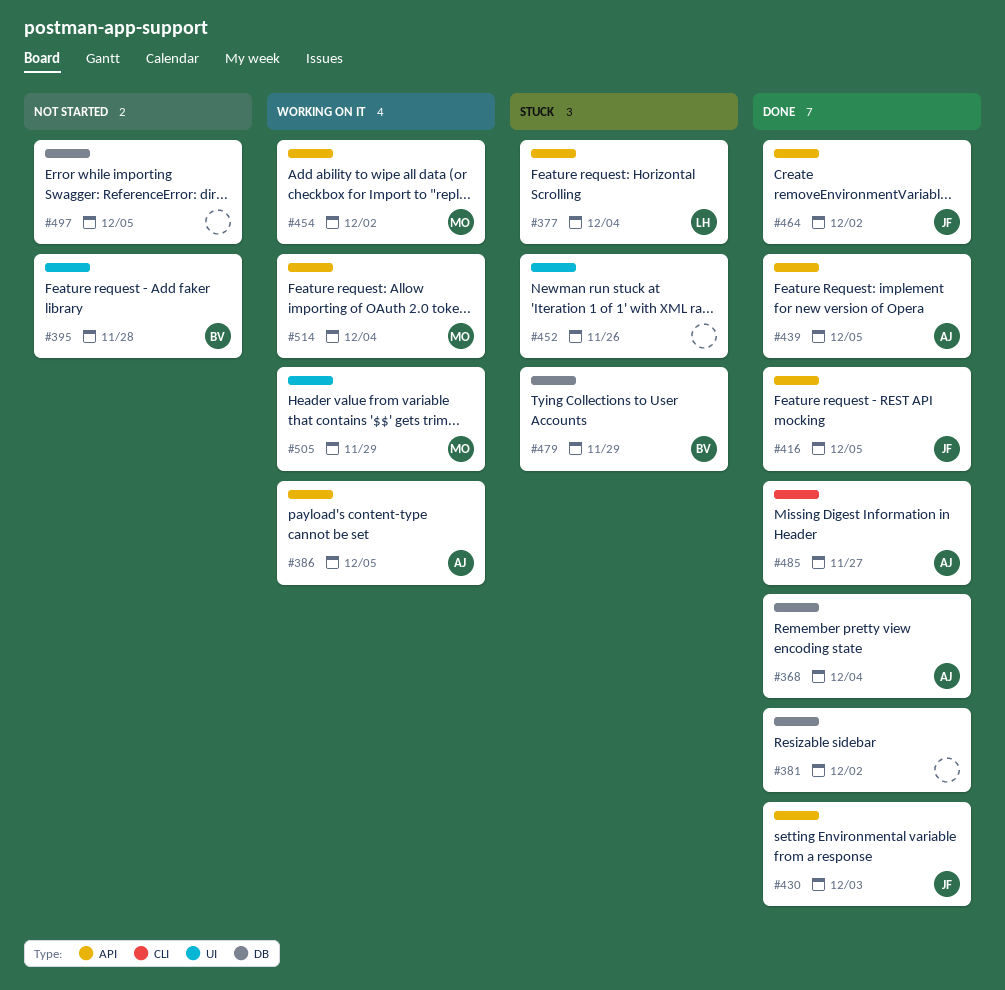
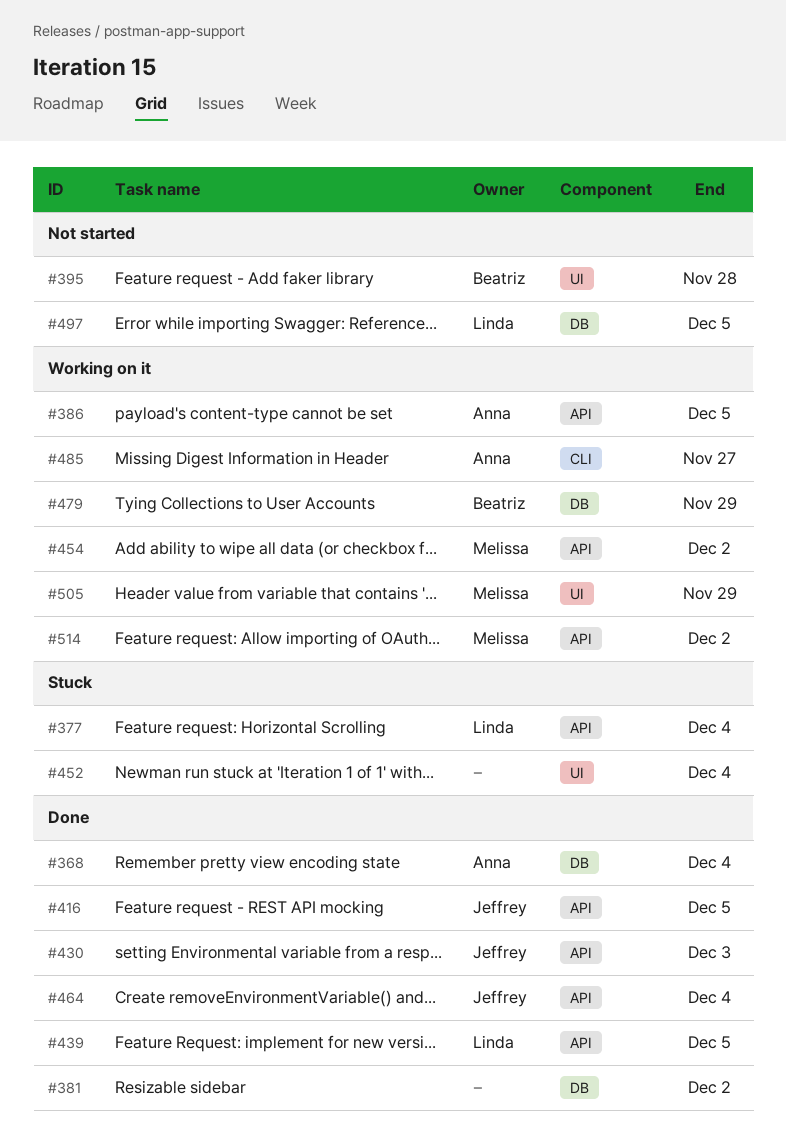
#439, owner: Anna -> Linda
#452, due: Nov 26 -> Dec 4
#464, due: Dec 2 -> Dec 4
#479, status: Stuck -> Working on it
#485, status: Done -> Working on it
#497, owner: none -> Linda
#514, due: Dec 4 -> Dec 2

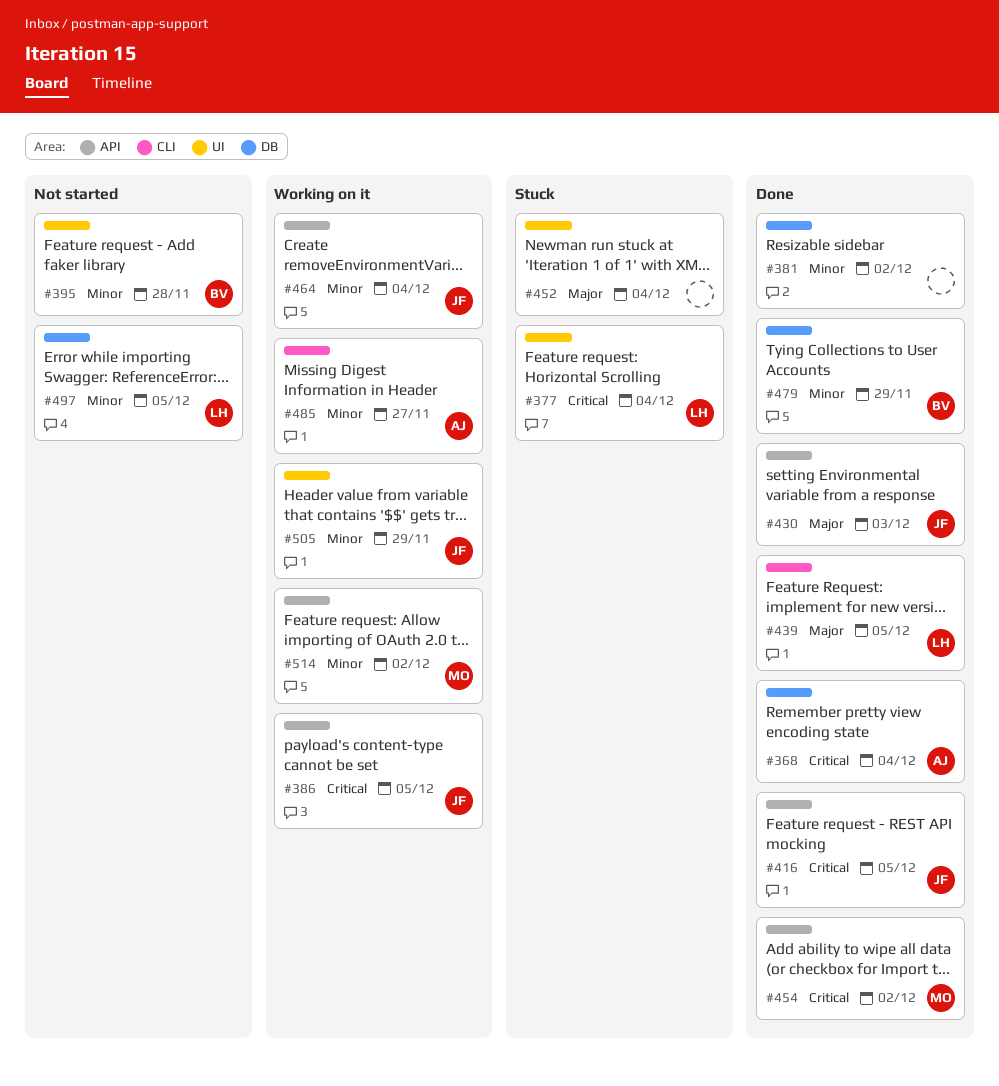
#377, label: API -> UI
#386, owner: Anna -> Jeffrey
#439, label: API -> CLI
#454, status: Working on it -> Done
#464, status: Done -> Working on it
#479, status: Working on it -> Done
#505, owner: Melissa -> Jeffrey

